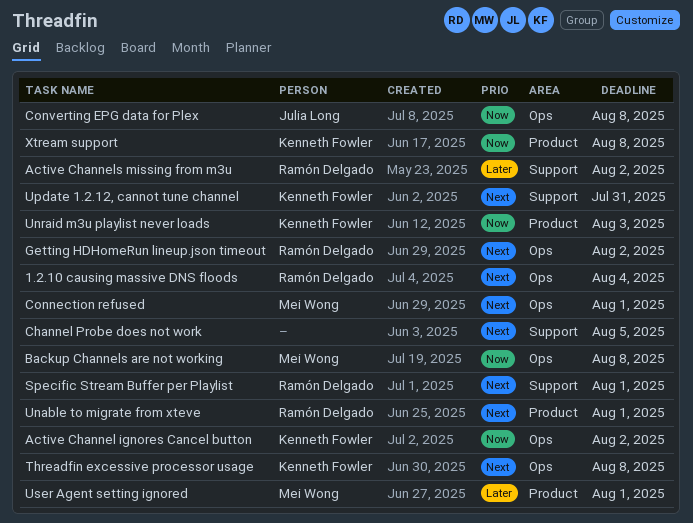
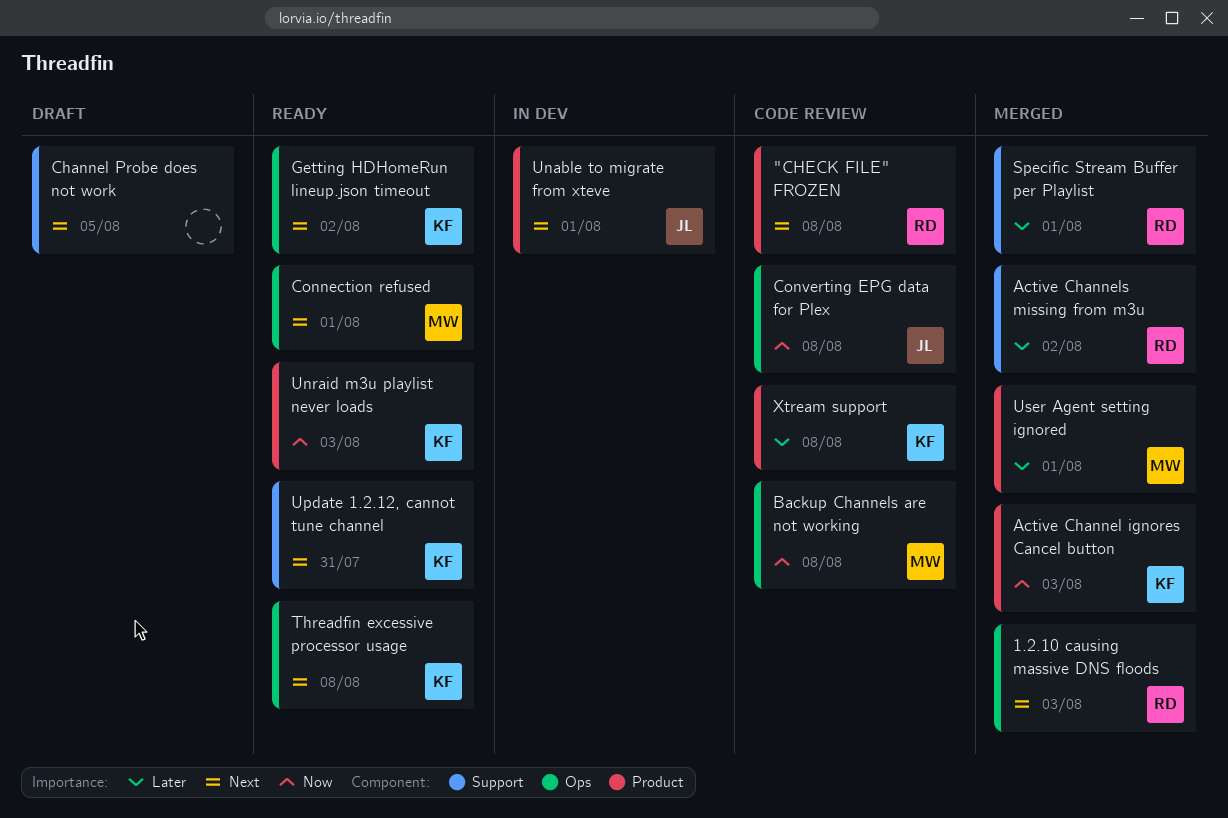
"CHECK FILE" FROZEN: none -> present
1.2.10 causing massive DNS floods, due: Aug 4 -> Aug 3
Active Channel ignores Cancel button, label: Ops -> Product
Active Channel ignores Cancel button, due: Aug 2 -> Aug 3
Getting HDHomeRun lineup.json timeout, owner: Ramón Delgado -> Kenneth Fowler
Specific Stream Buffer per Playlist, priority: Next -> Later
Unable to migrate from xteve, owner: Ramón Delgado -> Julia Long
Xtream support, priority: Now -> Later

